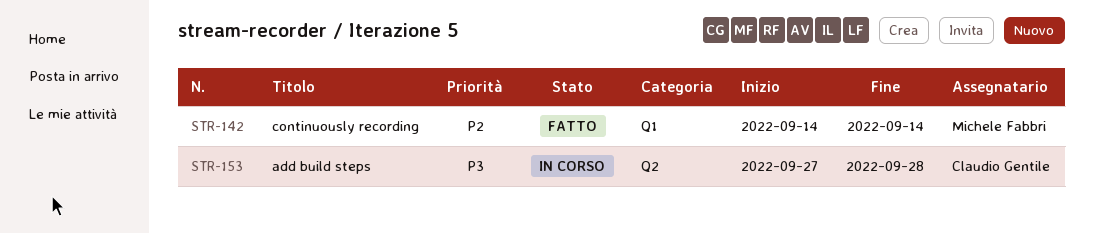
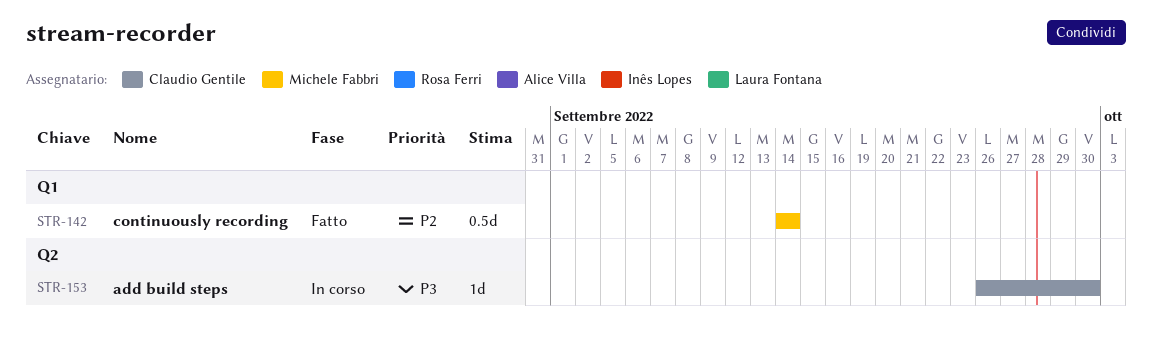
STR-153, start: Sep 27 -> Sep 26
STR-153, due: Sep 28 -> Sep 30

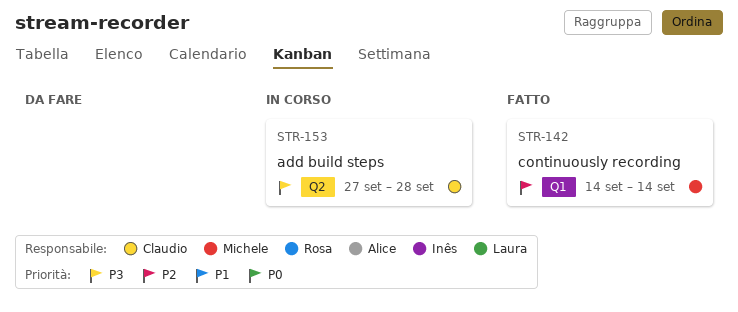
STR-153, start: Sep 26 -> Sep 27
STR-153, due: Sep 30 -> Sep 28

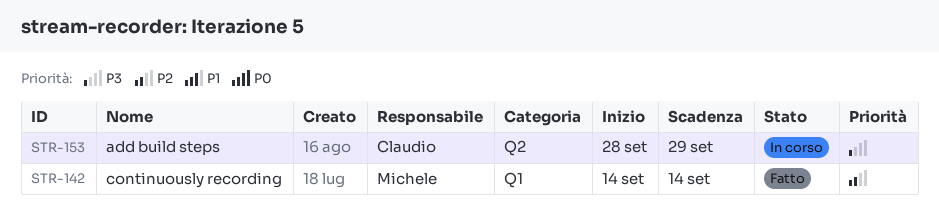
STR-153, start: Sep 27 -> Sep 28
STR-153, due: Sep 28 -> Sep 29

